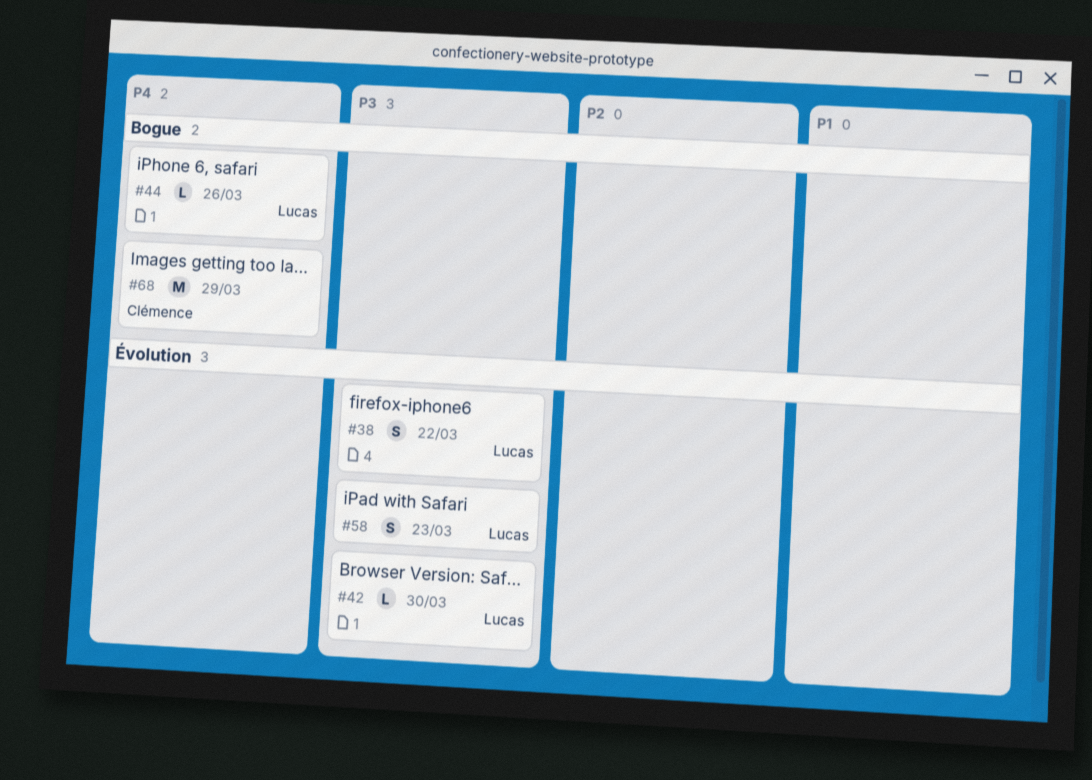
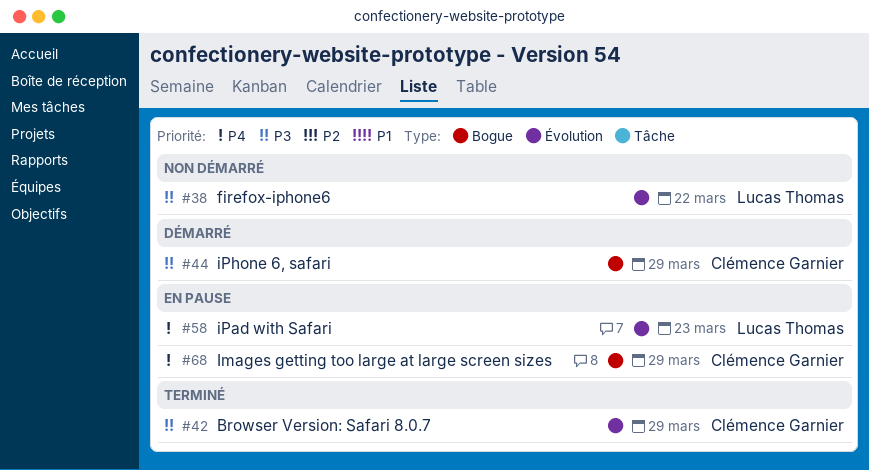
#42, owner: Lucas Thomas -> Clémence Garnier
#42, due: Mar 30 -> Mar 29
#44, owner: Lucas Thomas -> Clémence Garnier
#44, priority: P4 -> P3
#44, due: Mar 26 -> Mar 29
#58, priority: P3 -> P4

